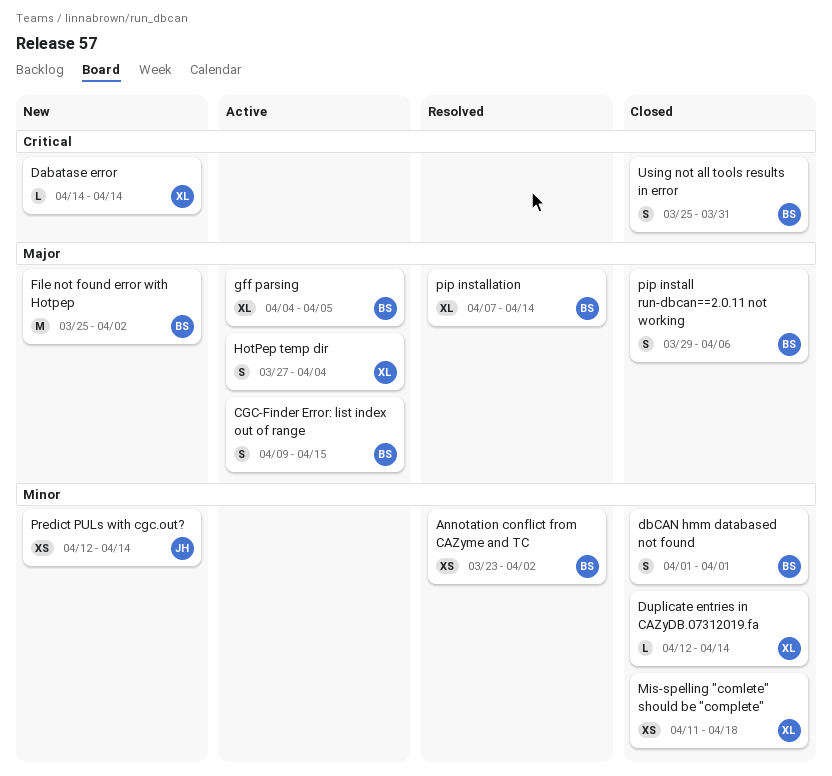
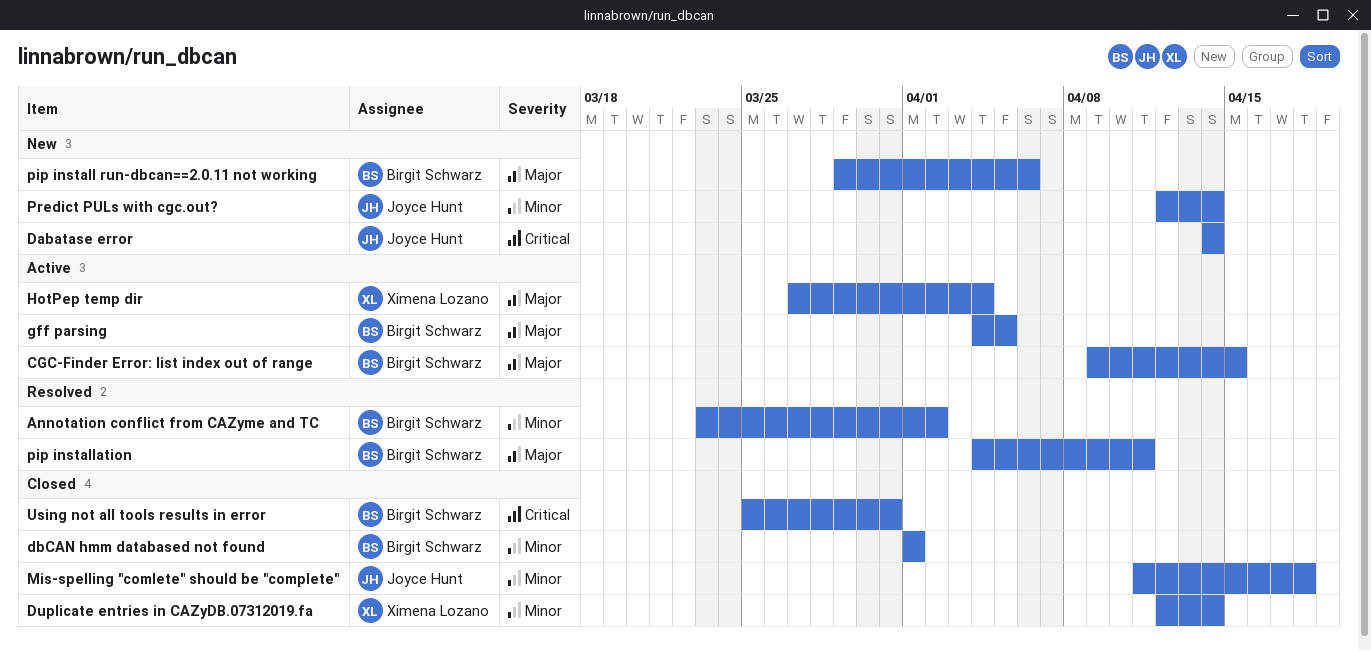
Dabatase error, owner: Ximena Lozano -> Joyce Hunt
File not found error with Hotpep: present -> none
Mis-spelling "comlete" should be "complete", owner: Ximena Lozano -> Joyce Hunt
pip install run-dbcan==2.0.11 not working, status: Closed -> New
pip installation, start: Apr 7 -> Apr 4
pip installation, due: Apr 14 -> Apr 11

